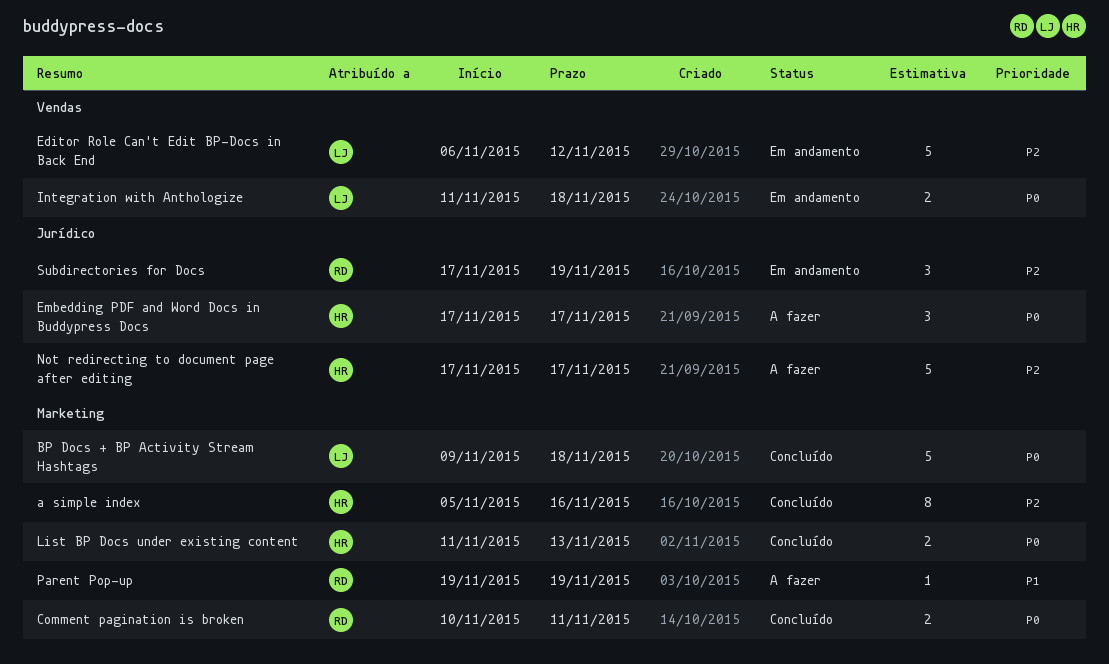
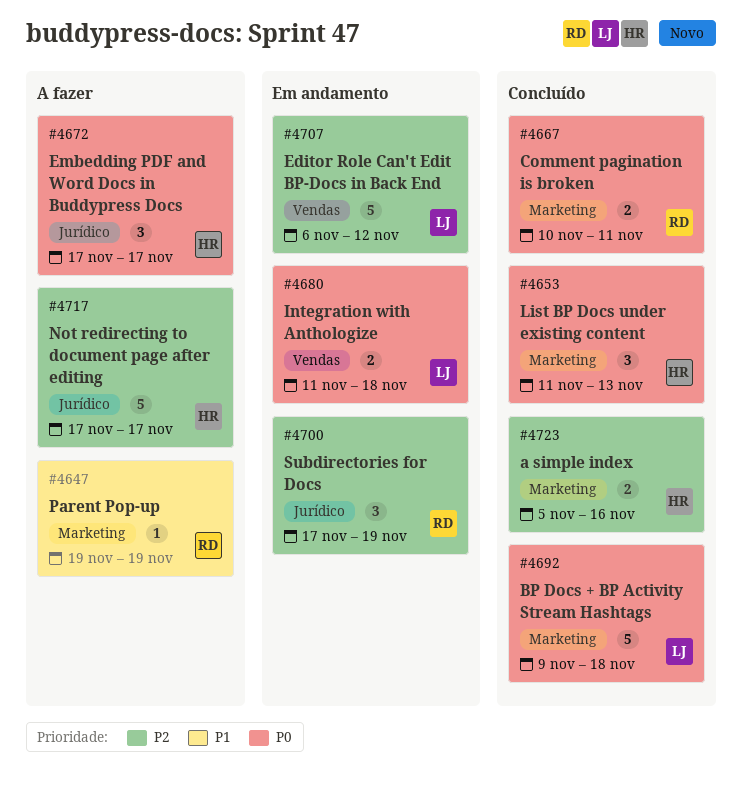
a simple index, estimate: 8 -> 2
List BP Docs under existing content, estimate: 2 -> 3

